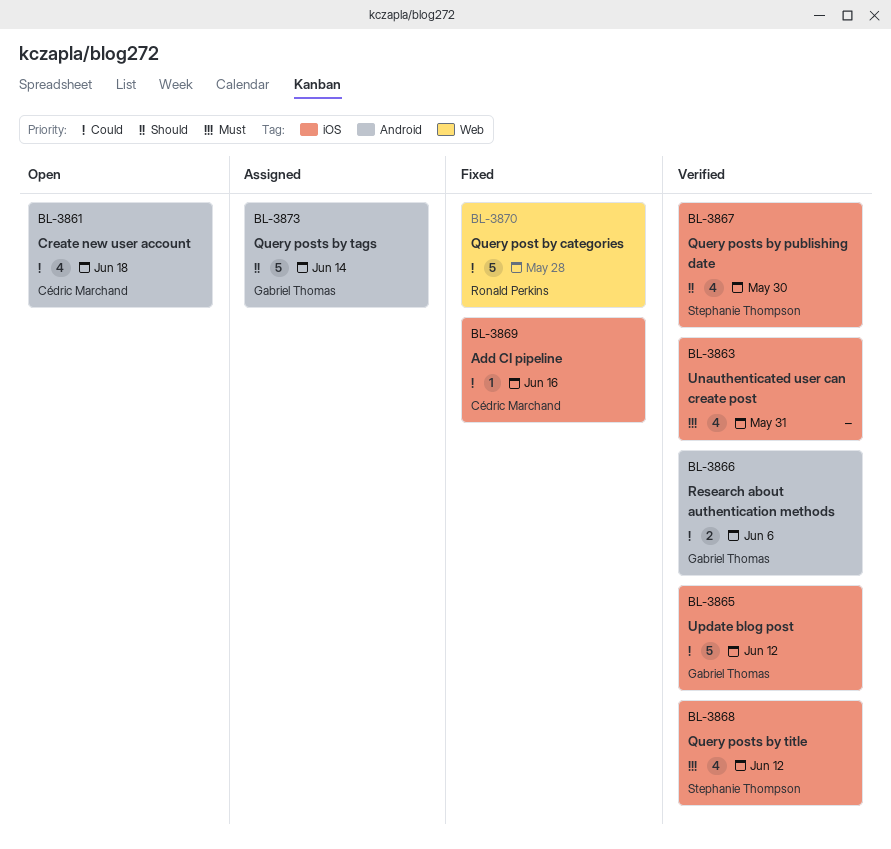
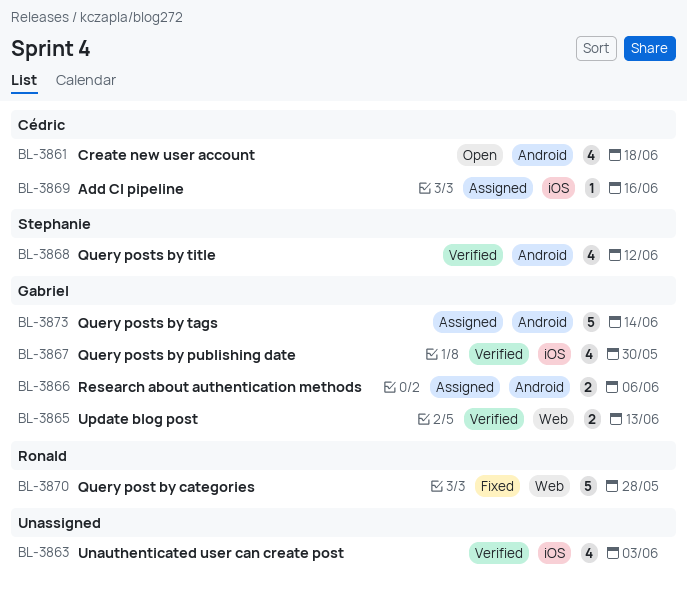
BL-3863, due: May 31 -> Jun 3
BL-3865, label: iOS -> Web
BL-3865, estimate: 5 -> 2
BL-3865, due: Jun 12 -> Jun 13
BL-3866, status: Verified -> Assigned
BL-3867, owner: Stephanie Thompson -> Gabriel Thomas
BL-3868, label: iOS -> Android
BL-3869, status: Fixed -> Assigned

